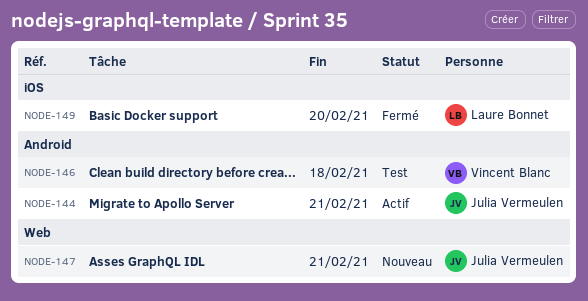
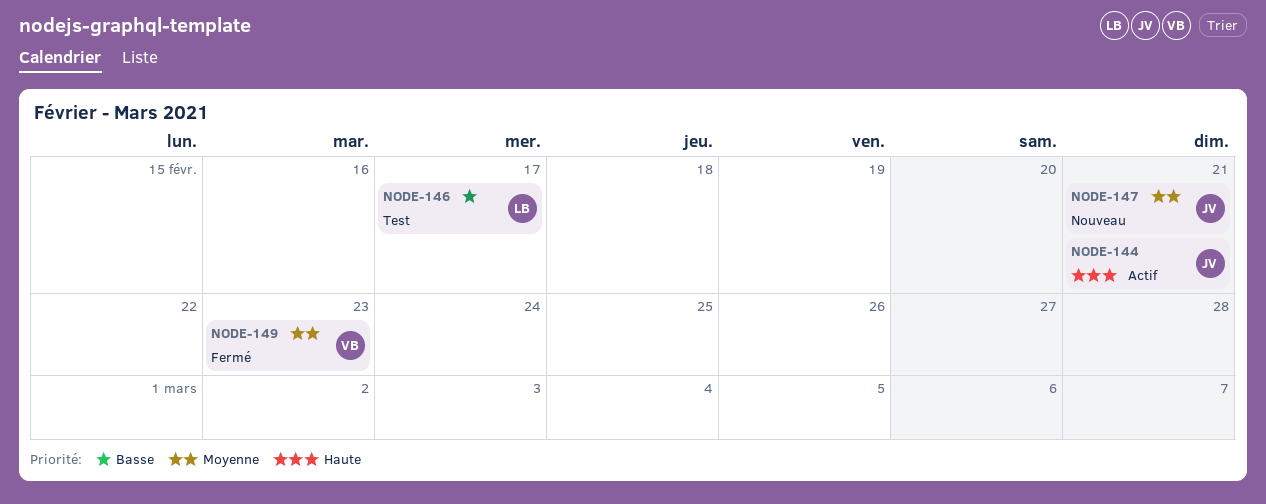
NODE-146, owner: Vincent Blanc -> Laure Bonnet
NODE-146, due: Feb 18 -> Feb 17
NODE-149, owner: Laure Bonnet -> Vincent Blanc
NODE-149, due: Feb 20 -> Feb 23

